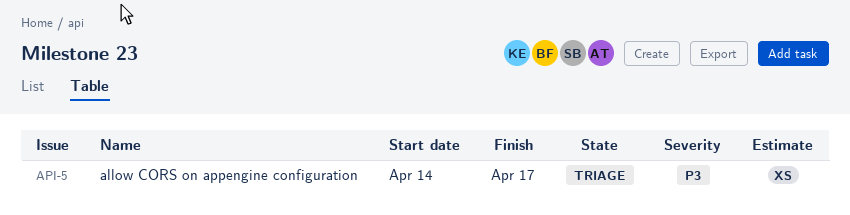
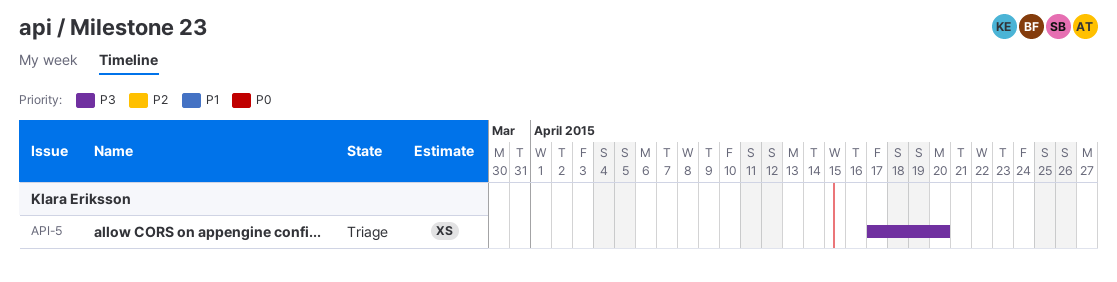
API-5, start: Apr 14 -> Apr 17
API-5, due: Apr 17 -> Apr 20

